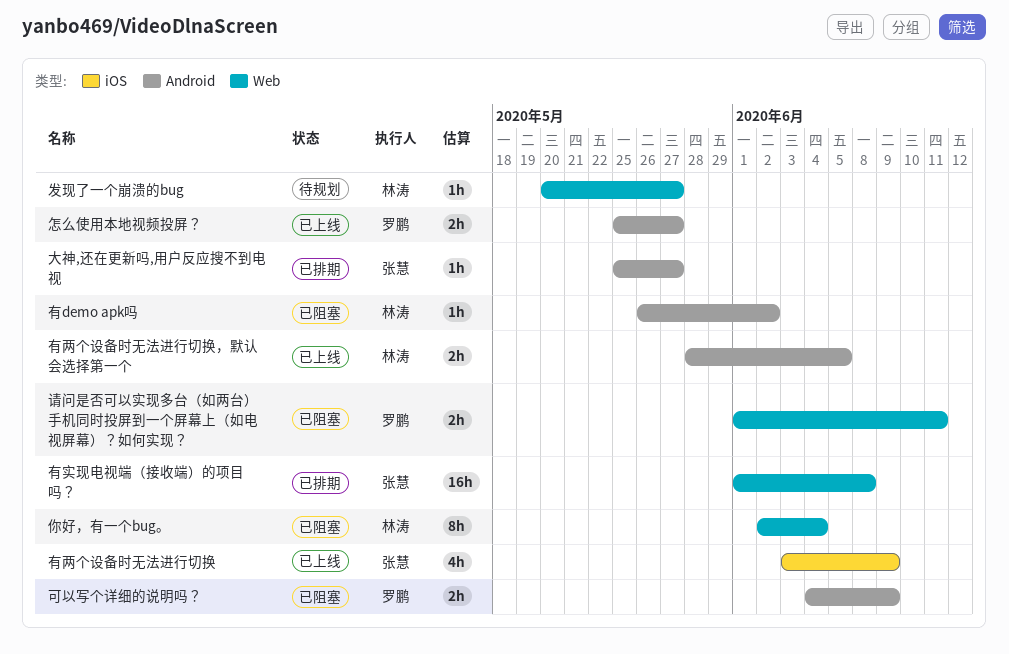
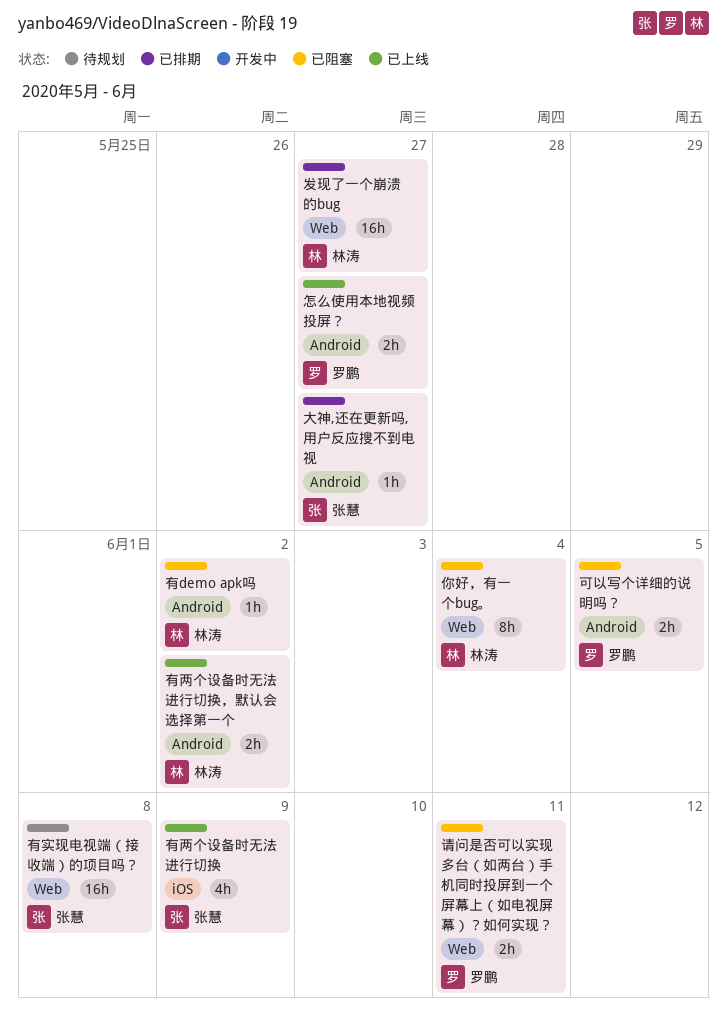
发现了一个崩溃的bug, status: 待规划 -> 已排期
发现了一个崩溃的bug, estimate: 1h -> 16h
可以写个详细的说明吗？, due: Jun 9 -> Jun 5
有两个设备时无法进行切换，默认会选择第一个, due: Jun 5 -> Jun 2
有实现电视端（接收端）的项目吗？, status: 已排期 -> 待规划

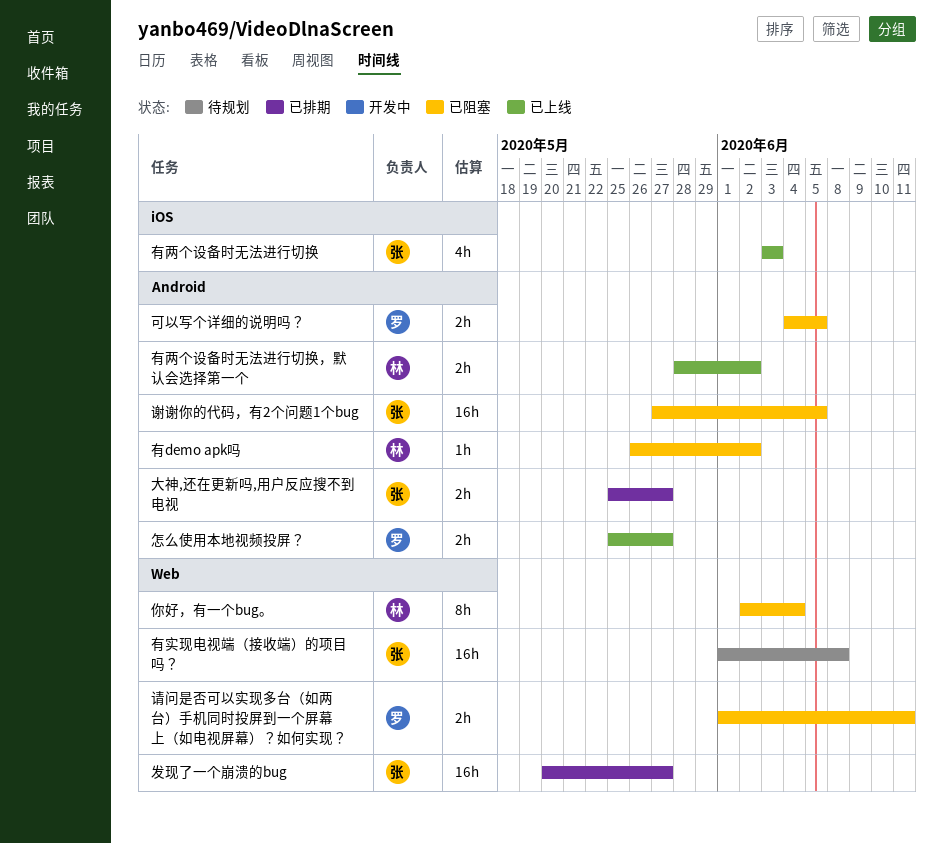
发现了一个崩溃的bug, owner: 林涛 -> 张慧
大神,还在更新吗,用户反应搜不到电视, estimate: 1h -> 2h
有两个设备时无法进行切换, due: Jun 9 -> Jun 3
谢谢你的代码，有2个问题1个bug: none -> present

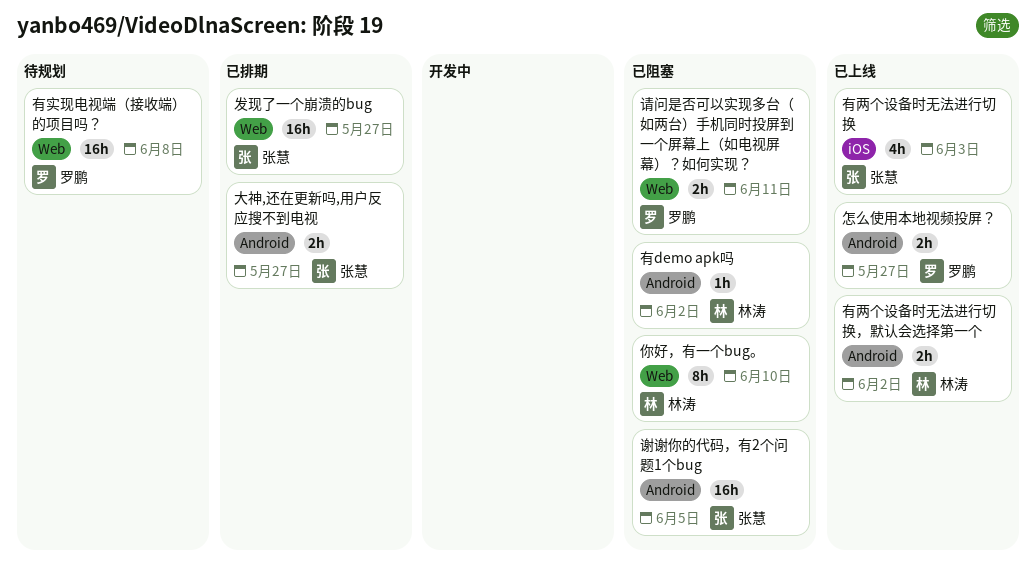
你好，有一个bug。, due: Jun 4 -> Jun 10
可以写个详细的说明吗？: present -> none
有实现电视端（接收端）的项目吗？, owner: 张慧 -> 罗鹏

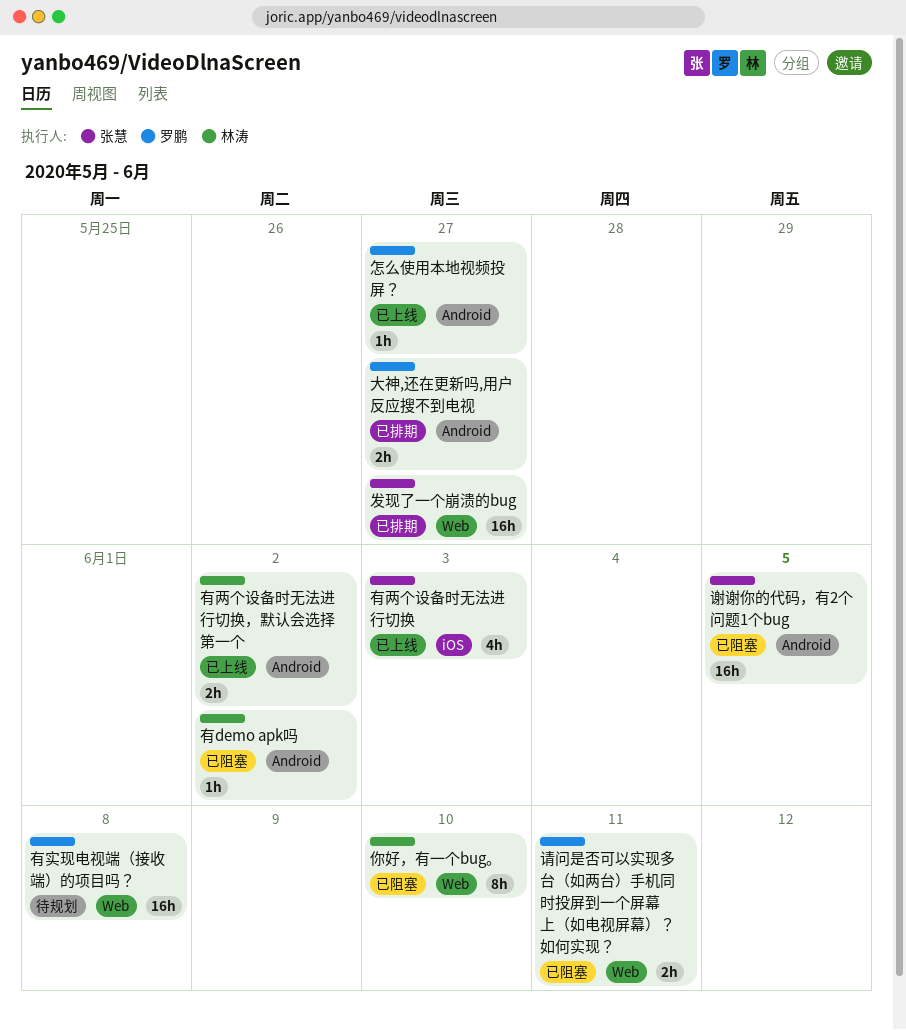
大神,还在更新吗,用户反应搜不到电视, owner: 张慧 -> 罗鹏
怎么使用本地视频投屏？, estimate: 2h -> 1h

